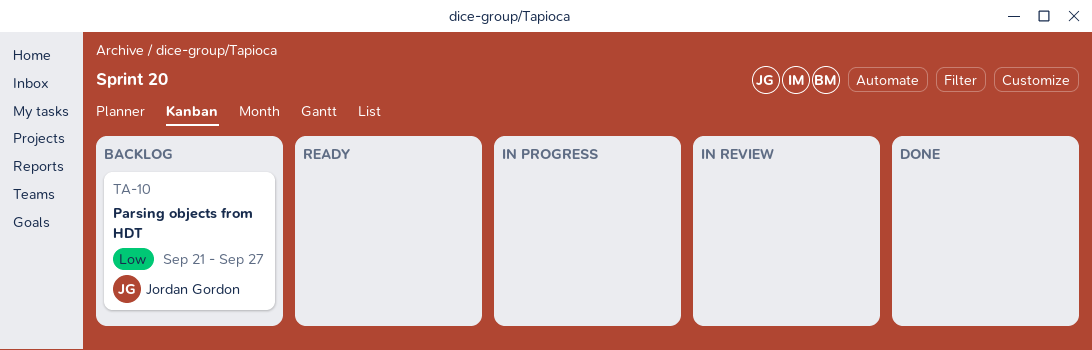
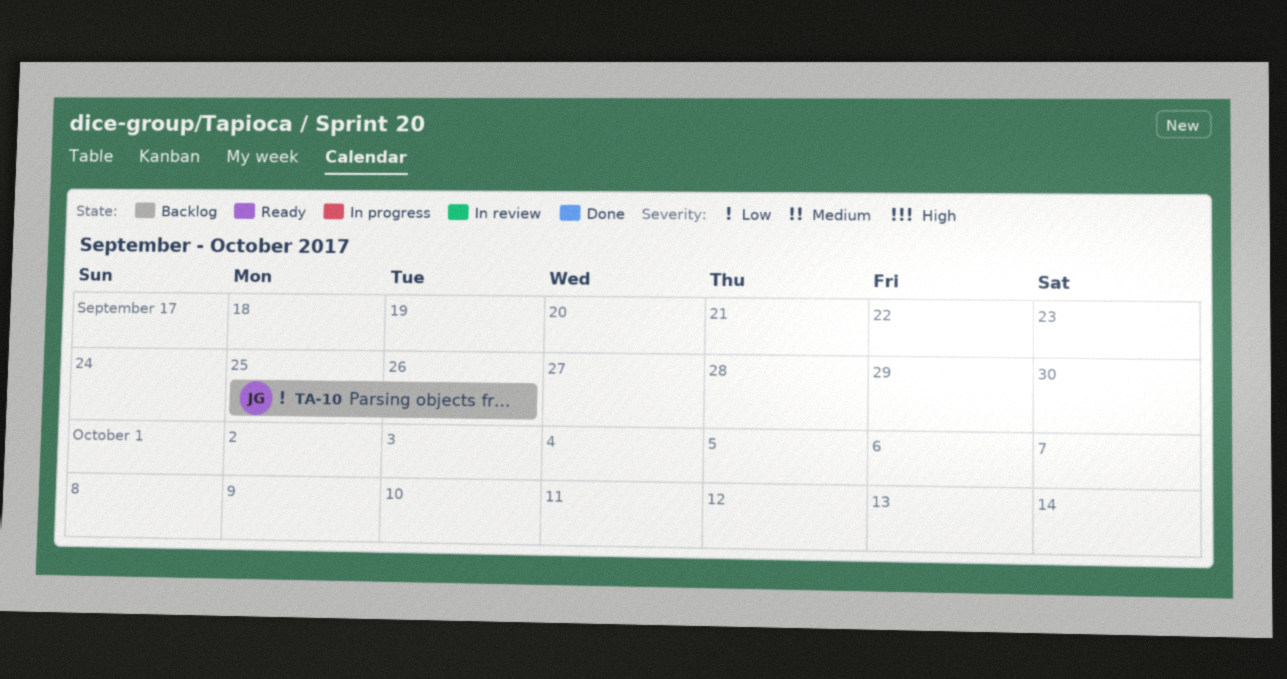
TA-10, start: Sep 21 -> Sep 25
TA-10, due: Sep 27 -> Sep 26

